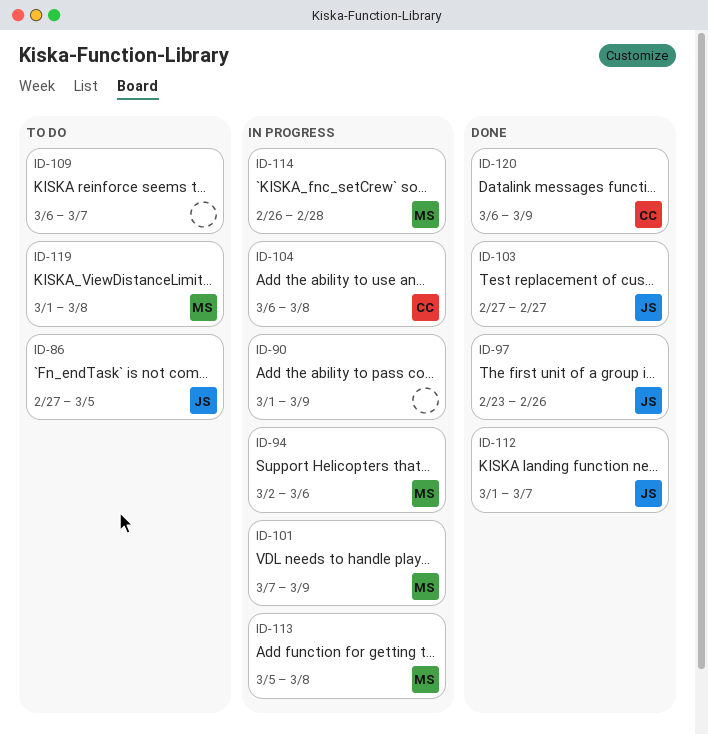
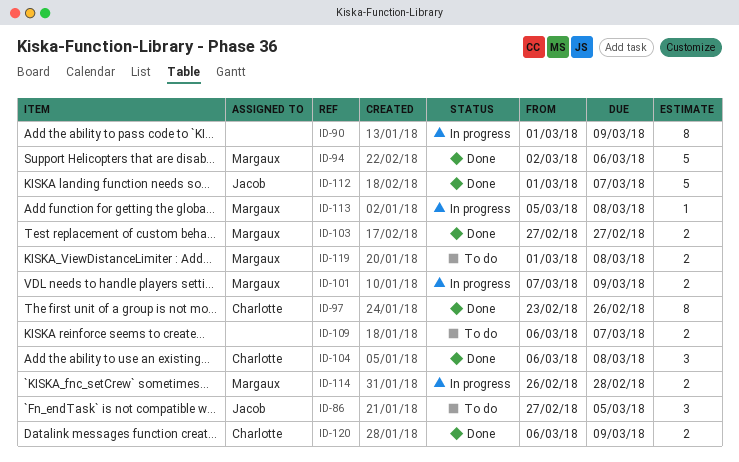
ID-94, status: In progress -> Done
ID-97, owner: Jacob -> Charlotte
ID-103, owner: Jacob -> Margaux
ID-104, status: In progress -> Done

